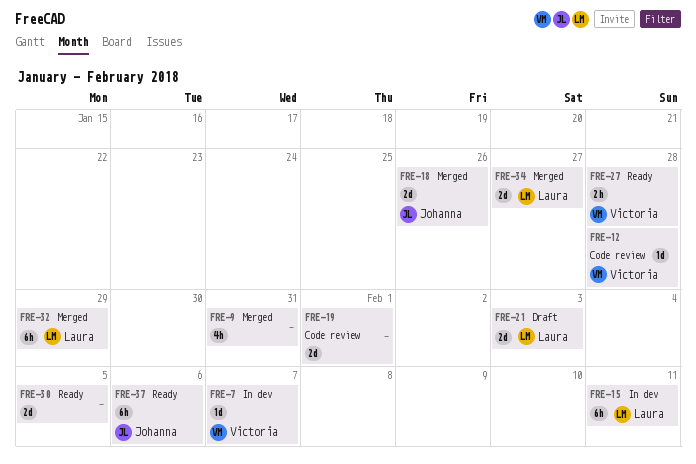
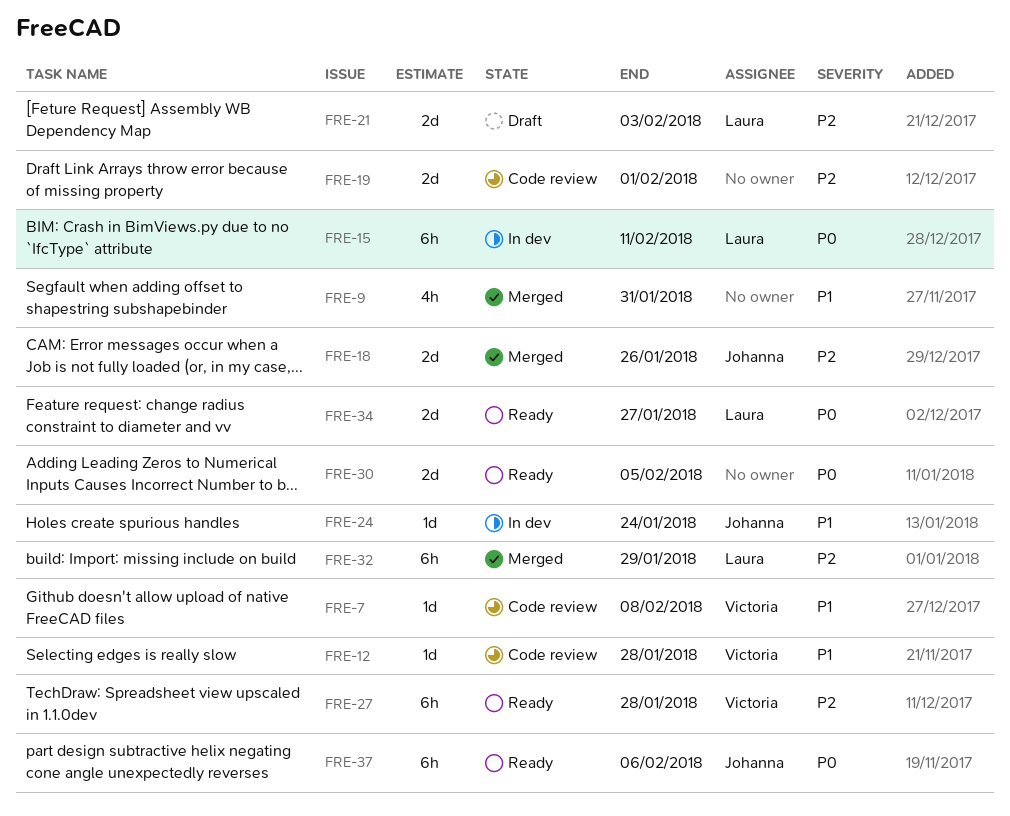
FRE-7, status: In dev -> Code review
FRE-7, due: Feb 7 -> Feb 8
FRE-24: none -> present
FRE-27, estimate: 2h -> 6h
FRE-34, status: Merged -> Ready

